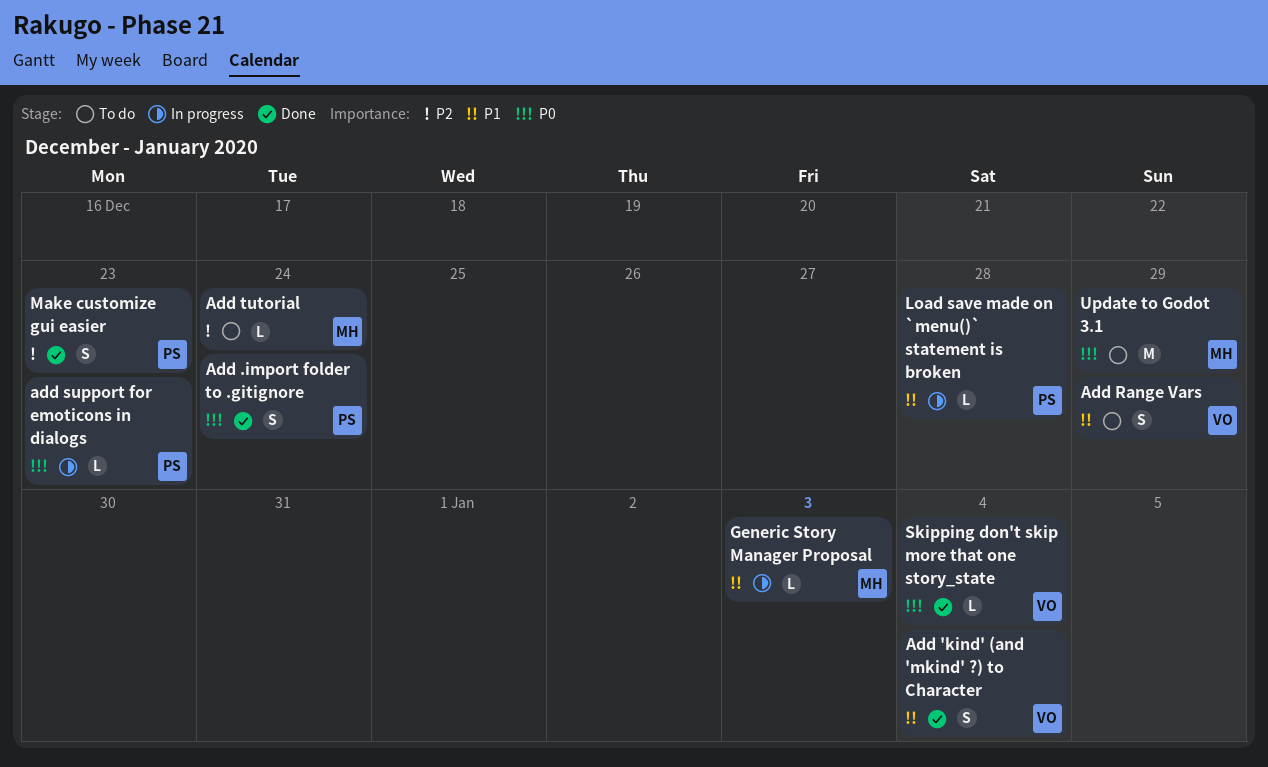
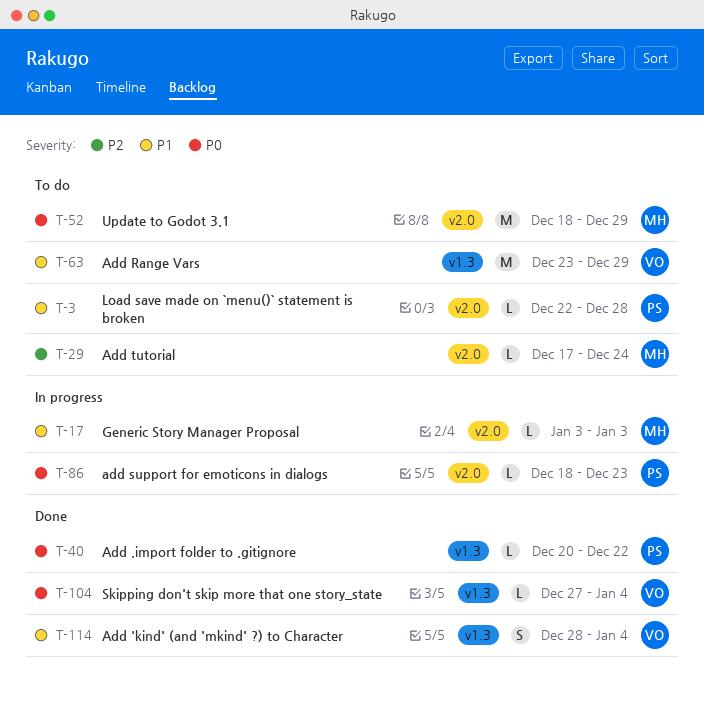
Add .import folder to .gitignore, estimate: S -> L
Add .import folder to .gitignore, due: Dec 24 -> Dec 22
Add Range Vars, estimate: S -> M
Load save made on `menu()` statement is broken, status: In progress -> To do
Make customize gui easier: present -> none

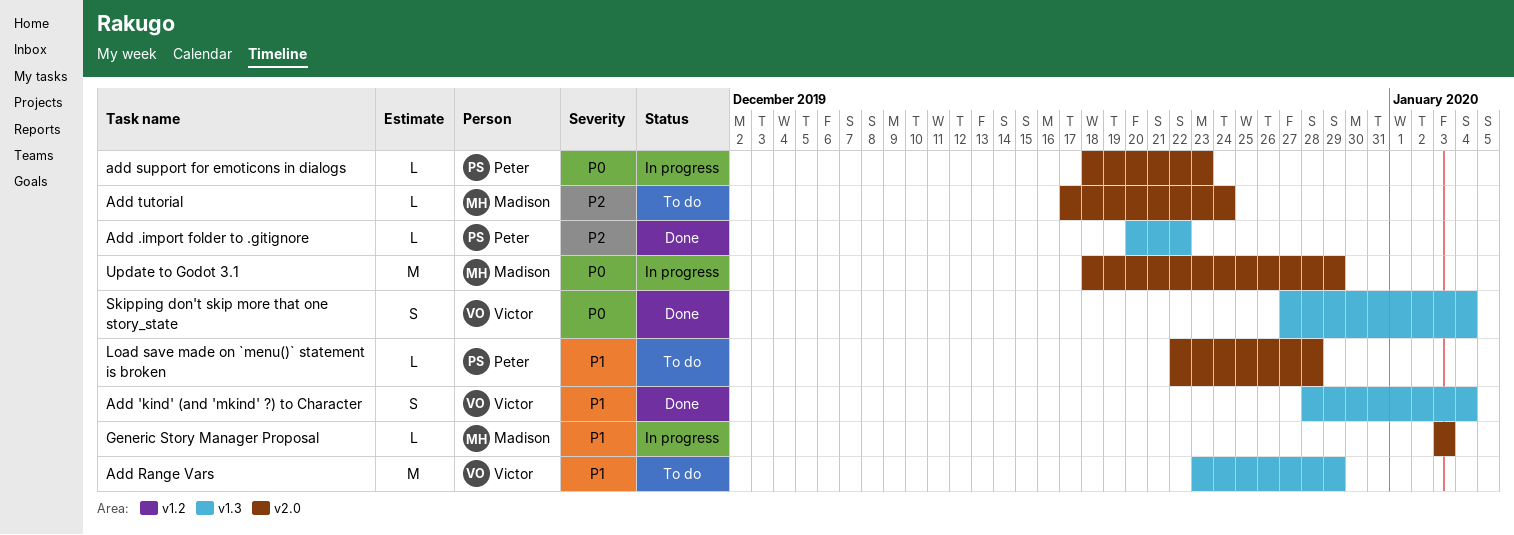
Add .import folder to .gitignore, priority: P0 -> P2
Skipping don't skip more that one story_state, estimate: L -> S
Update to Godot 3.1, status: To do -> In progress

